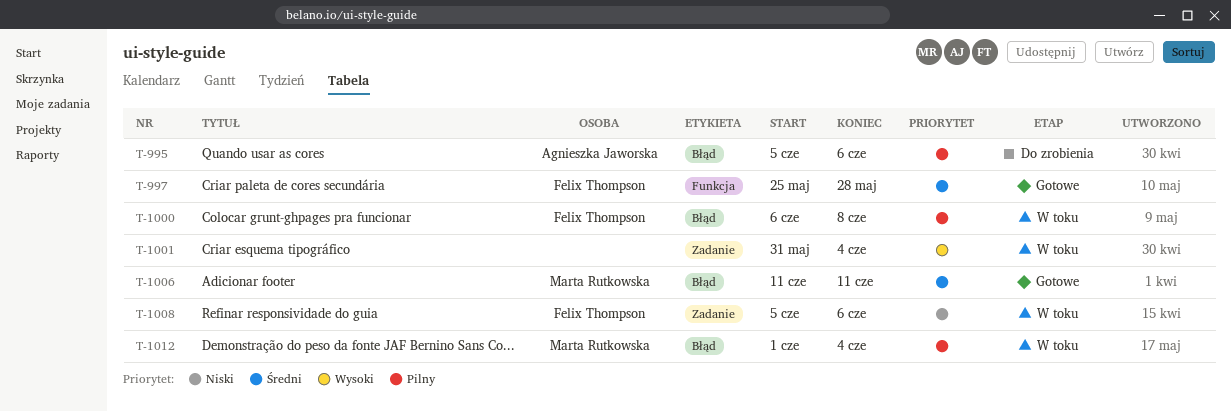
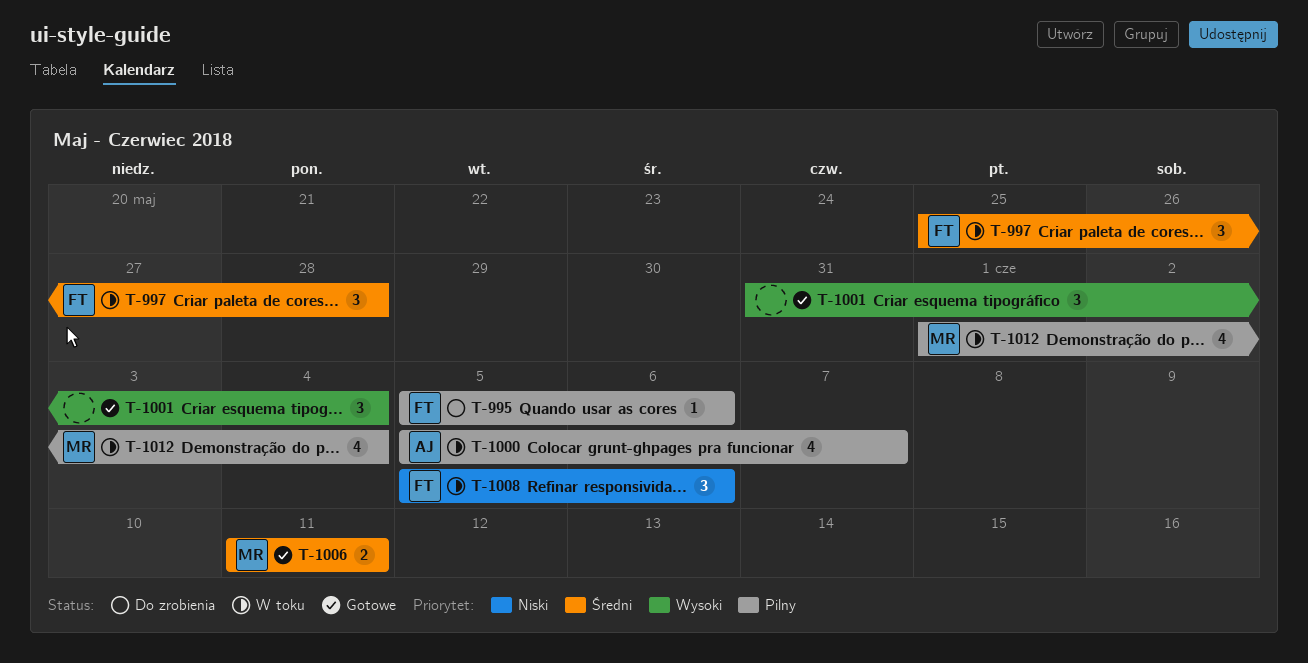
T-995, owner: Agnieszka Jaworska -> Felix Thompson
T-997, status: Gotowe -> W toku
T-1000, owner: Felix Thompson -> Agnieszka Jaworska
T-1000, start: Jun 6 -> Jun 5
T-1000, due: Jun 8 -> Jun 7
T-1001, status: W toku -> Gotowe

